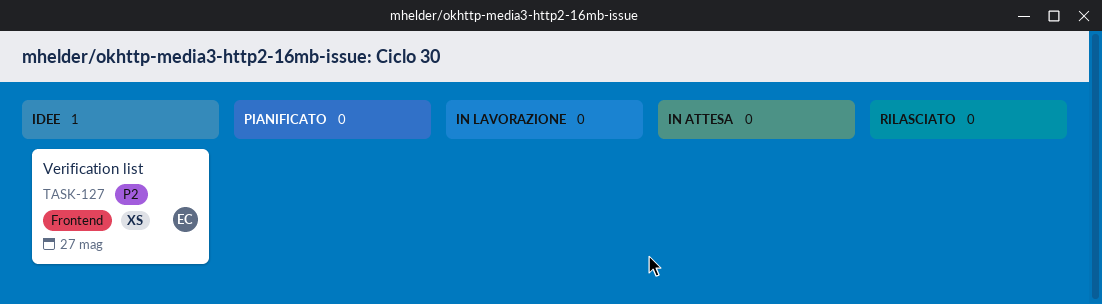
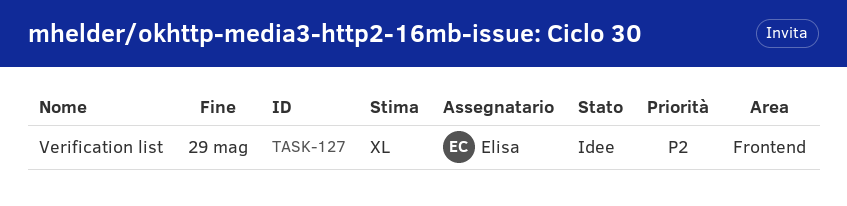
TASK-127, estimate: XS -> XL
TASK-127, due: May 27 -> May 29

